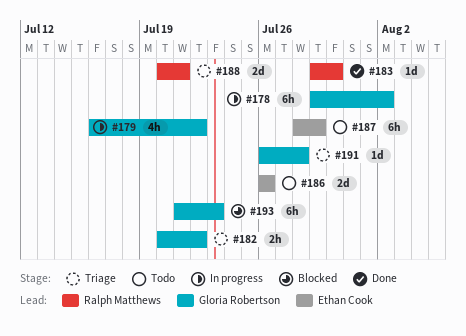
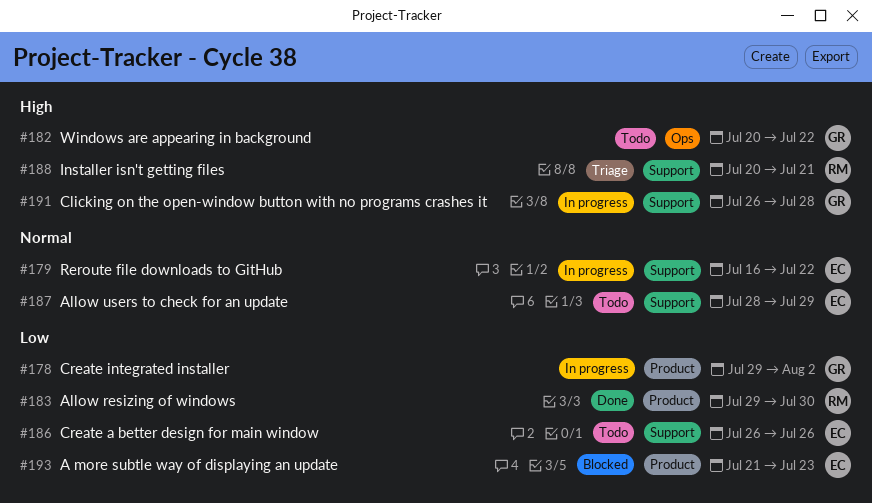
#179, owner: Gloria Robertson -> Ethan Cook
#182, status: Triage -> Todo
#191, status: Triage -> In progress
#193, owner: Gloria Robertson -> Ethan Cook

